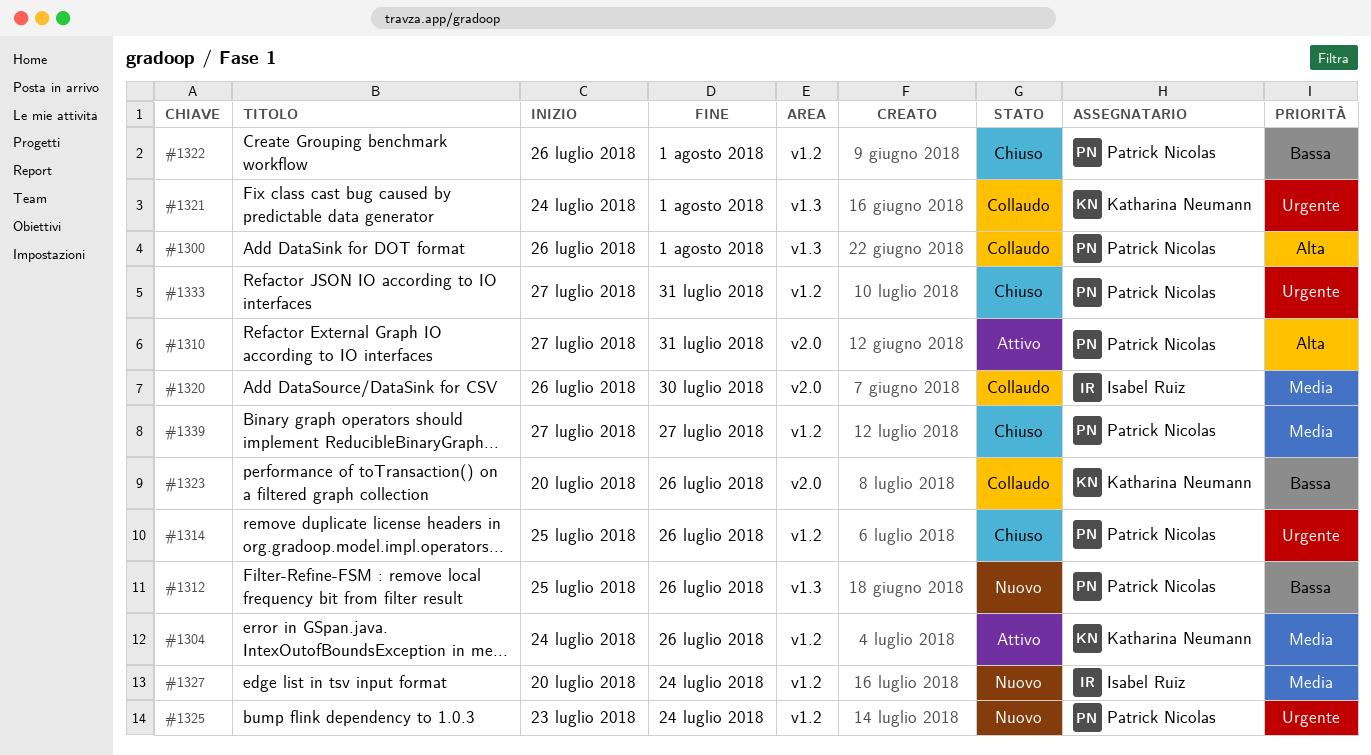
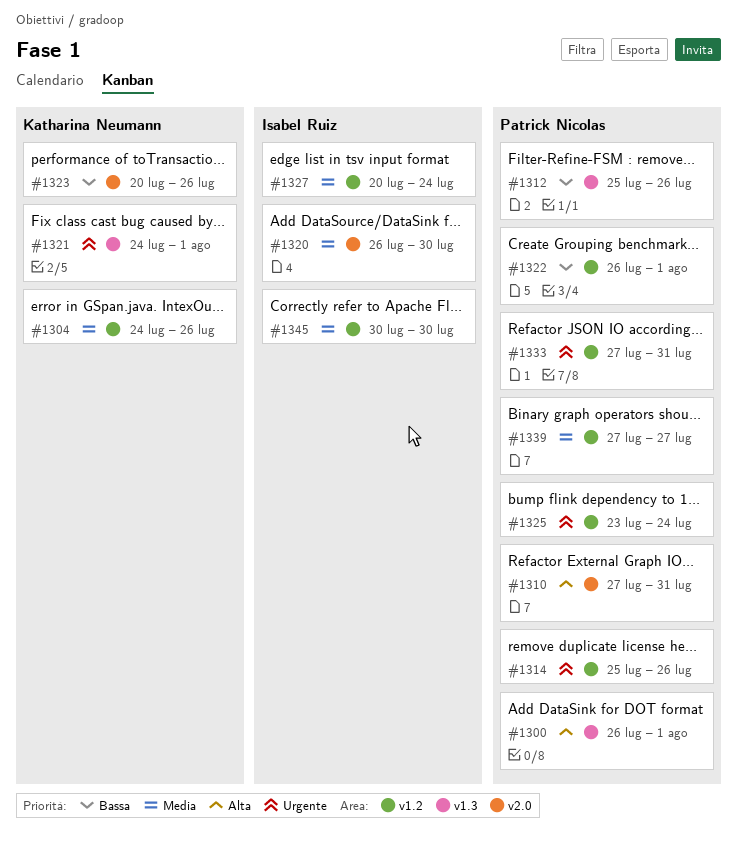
#1345: none -> present

